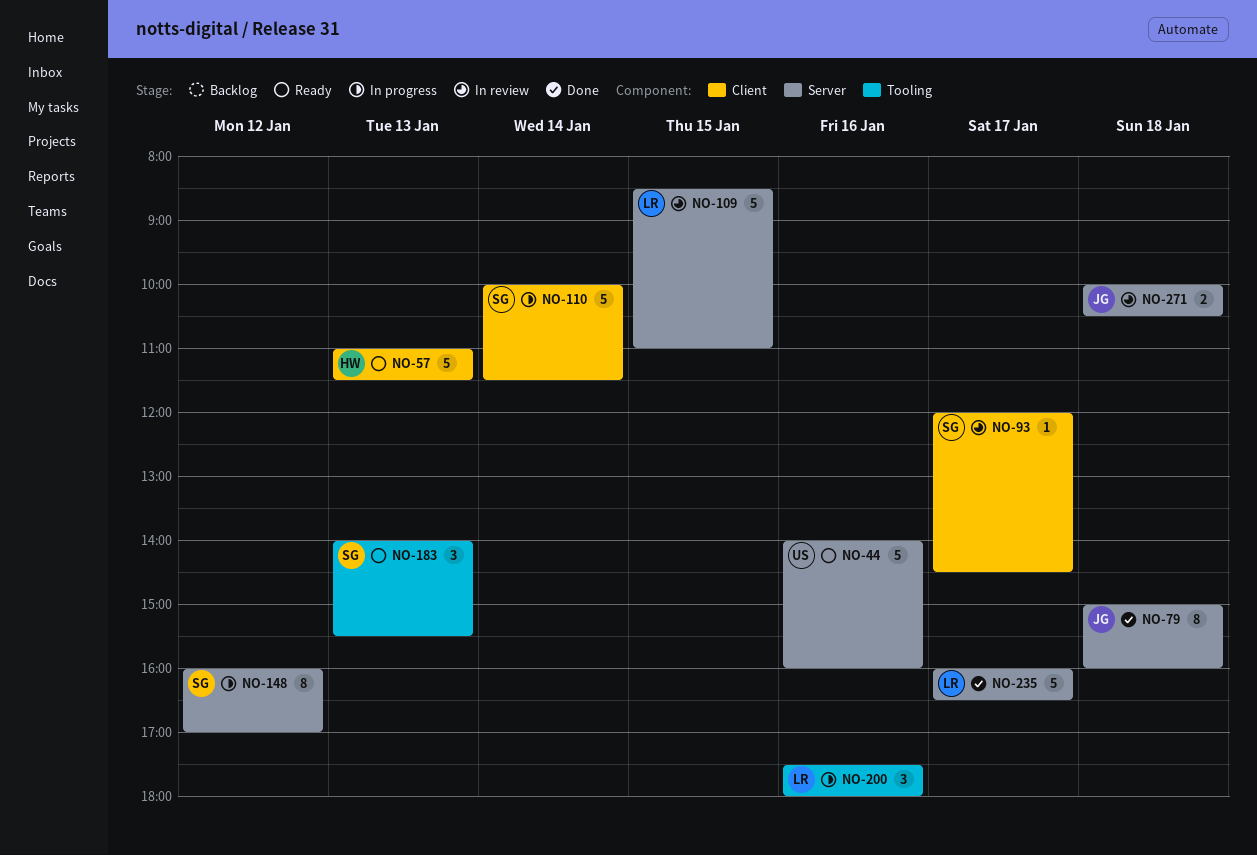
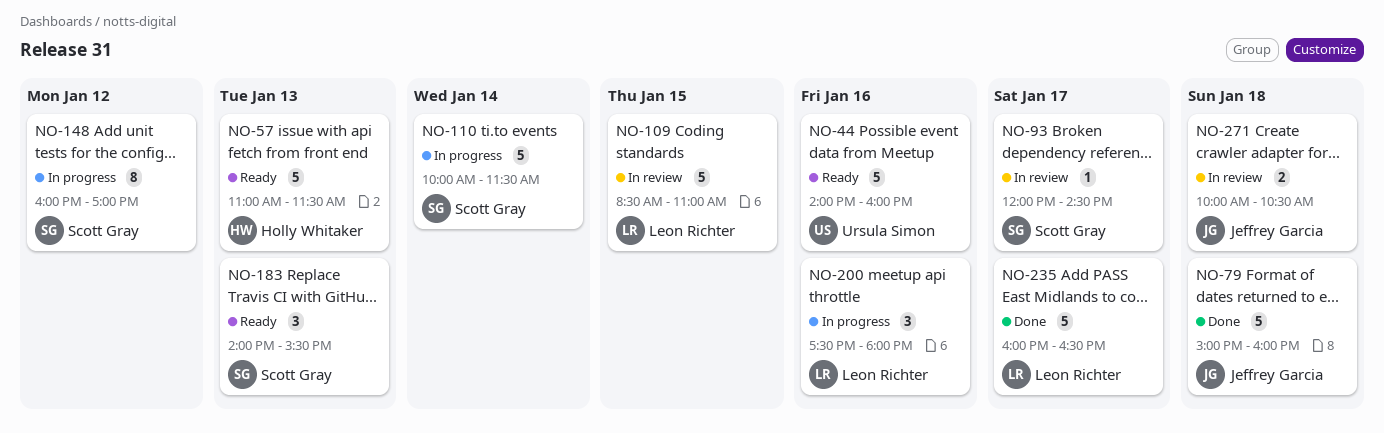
NO-79, estimate: 8 -> 5

